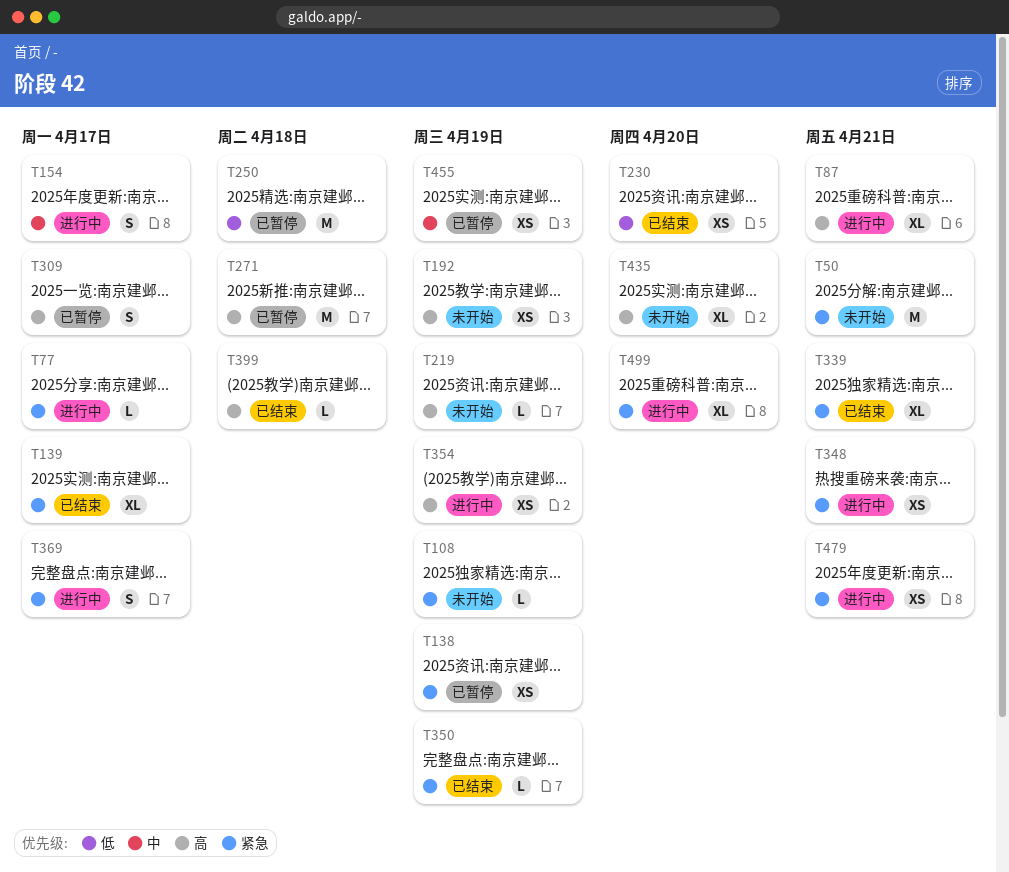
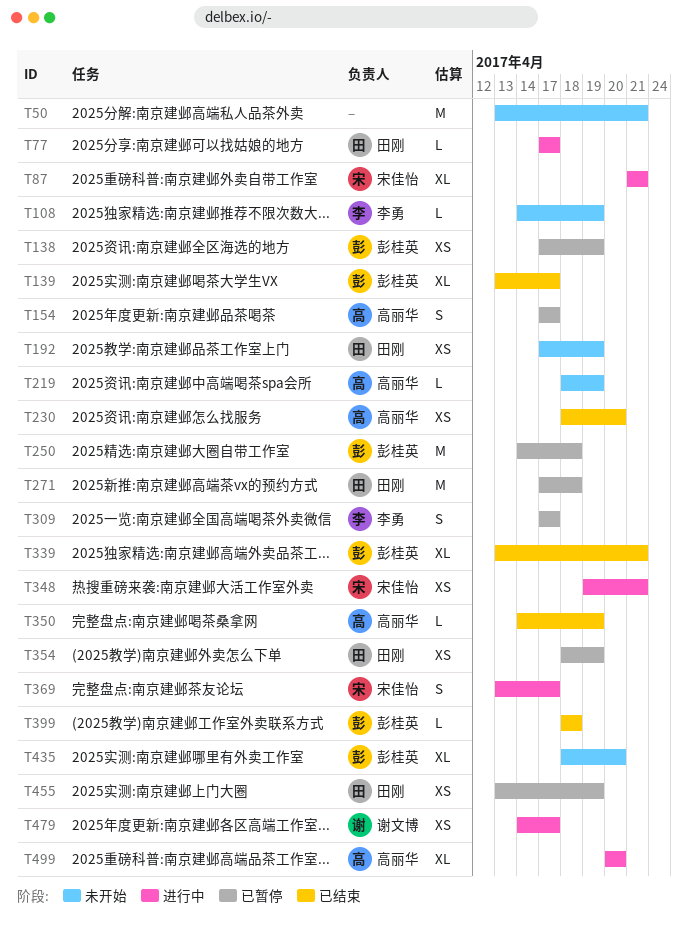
T154, status: 进行中 -> 已暂停
T354, status: 进行中 -> 已暂停
T479, due: Apr 21 -> Apr 17

